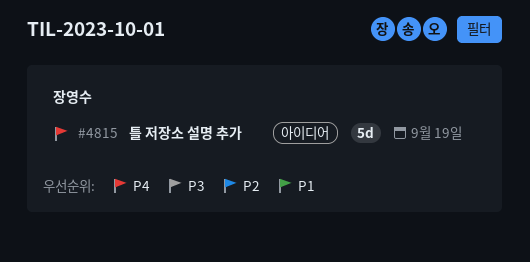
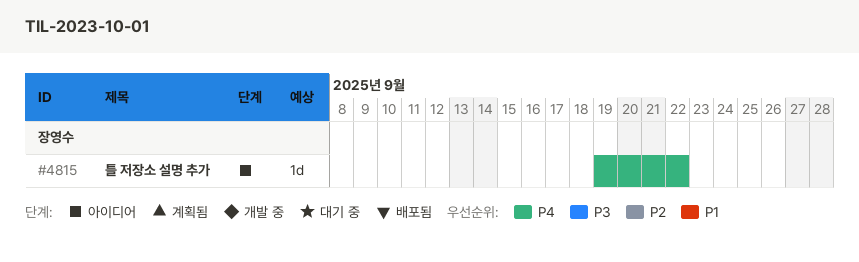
#4815, estimate: 5d -> 1d
#4815, due: Sep 19 -> Sep 22

